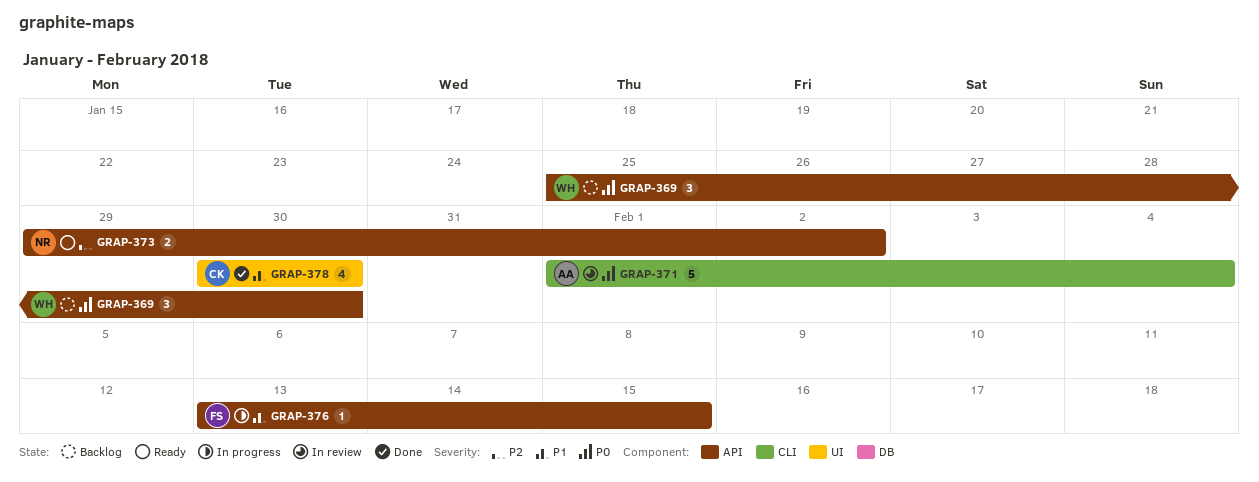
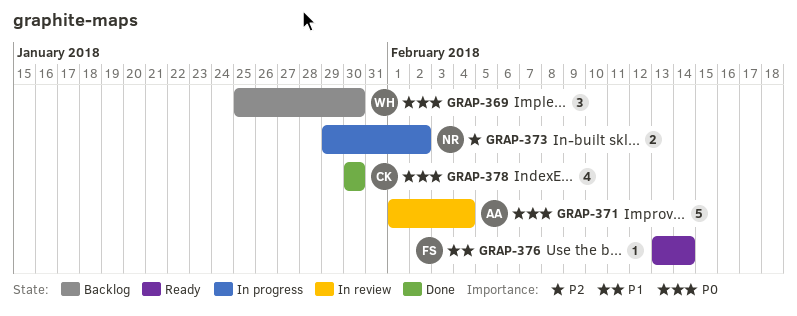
GRAP-373, status: Ready -> In progress
GRAP-376, status: In progress -> Ready
GRAP-376, due: Feb 15 -> Feb 14
GRAP-378, priority: P1 -> P0

